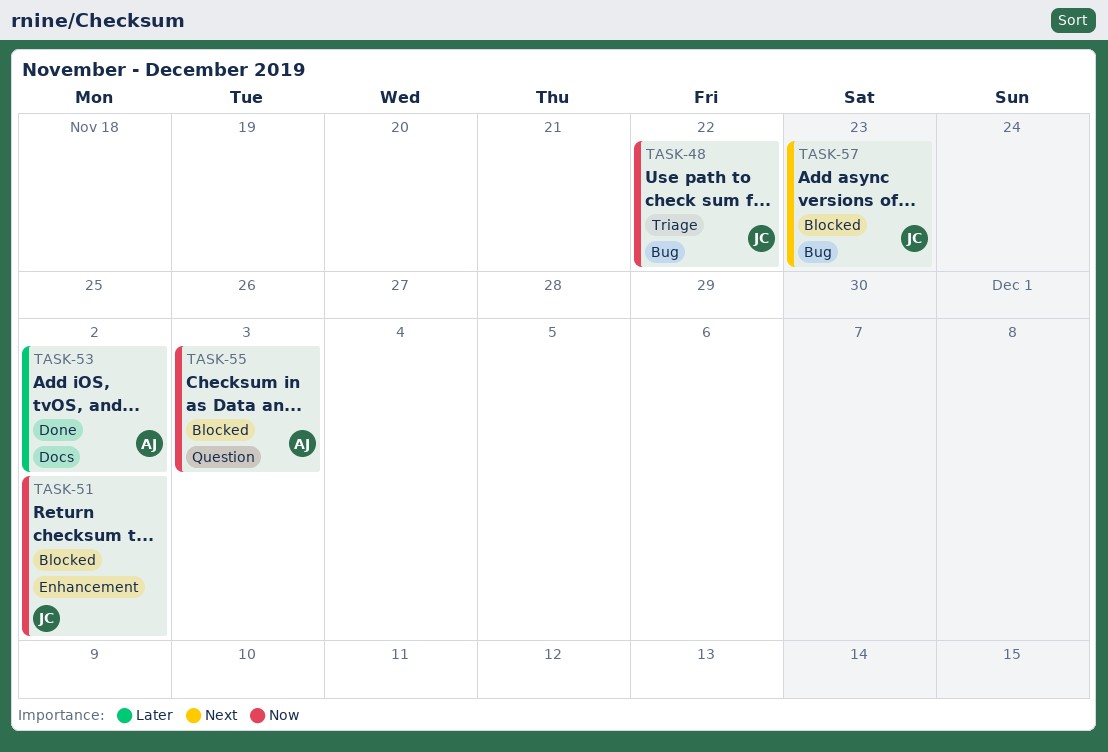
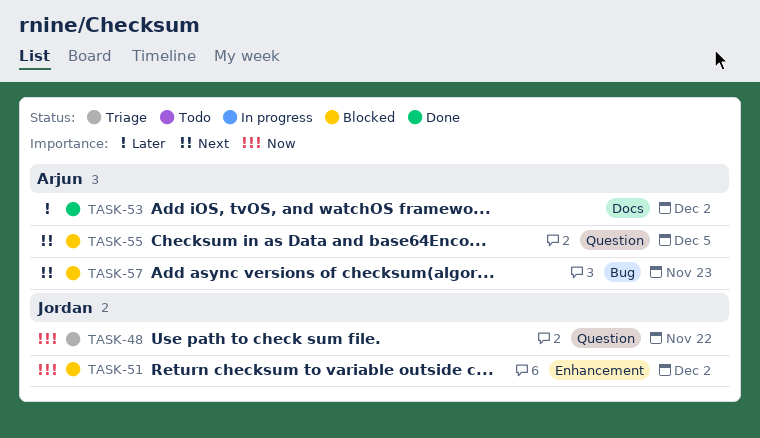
TASK-48, label: Bug -> Question
TASK-55, priority: Now -> Next
TASK-55, due: Dec 3 -> Dec 5
TASK-57, owner: Jordan -> Arjun

